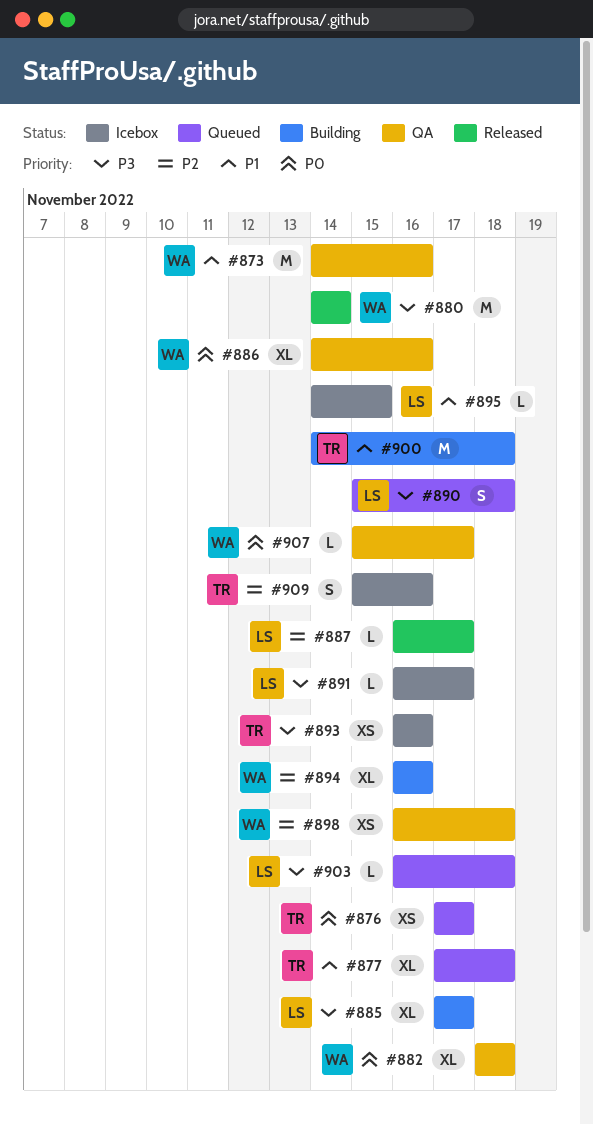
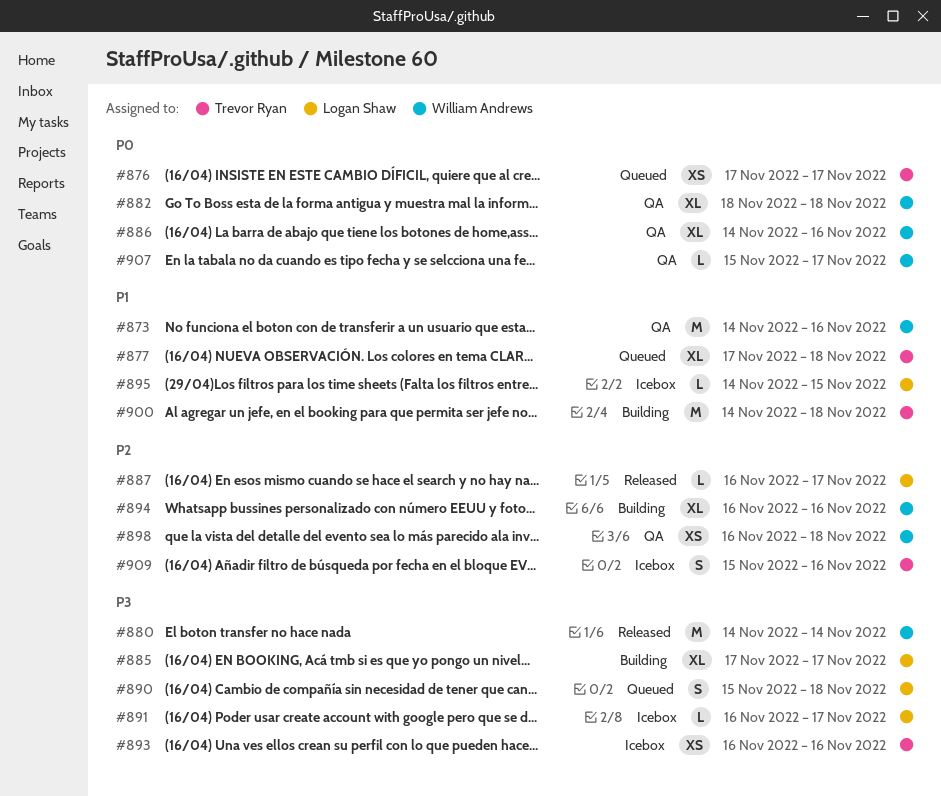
#903: present -> none

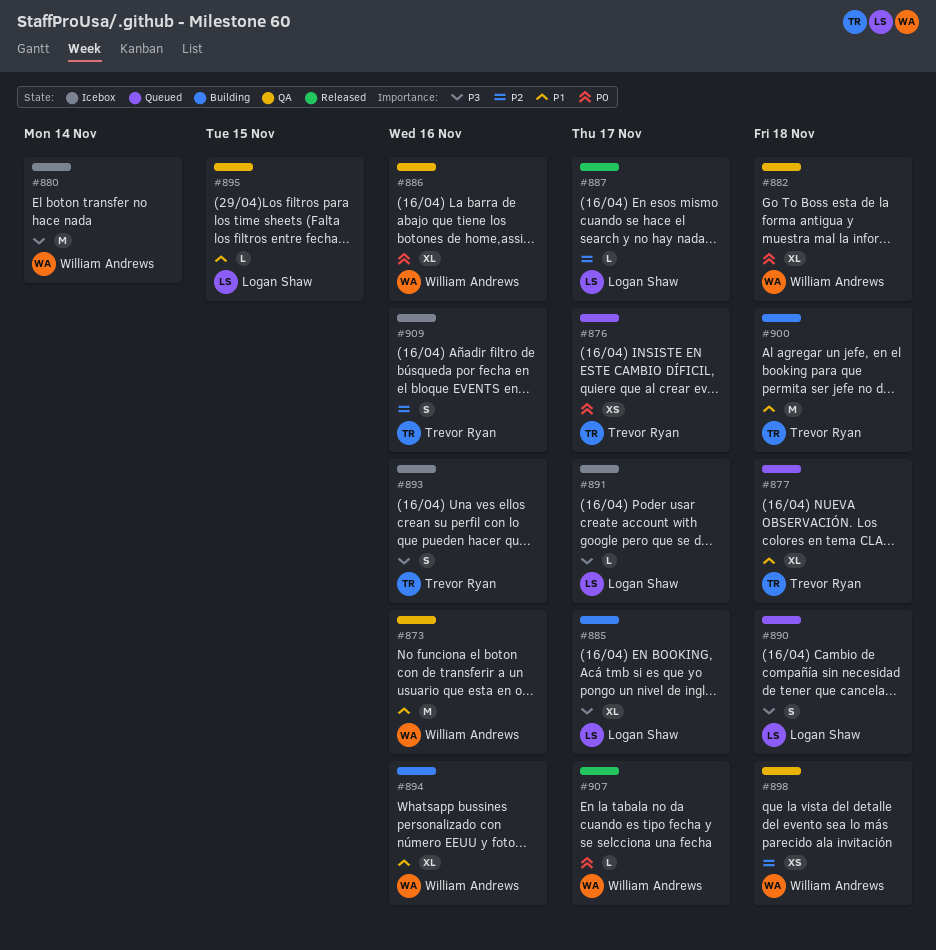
#880, status: Released -> Icebox
#893, estimate: XS -> S
#894, priority: P2 -> P1
#895, status: Icebox -> QA
#907, status: QA -> Released

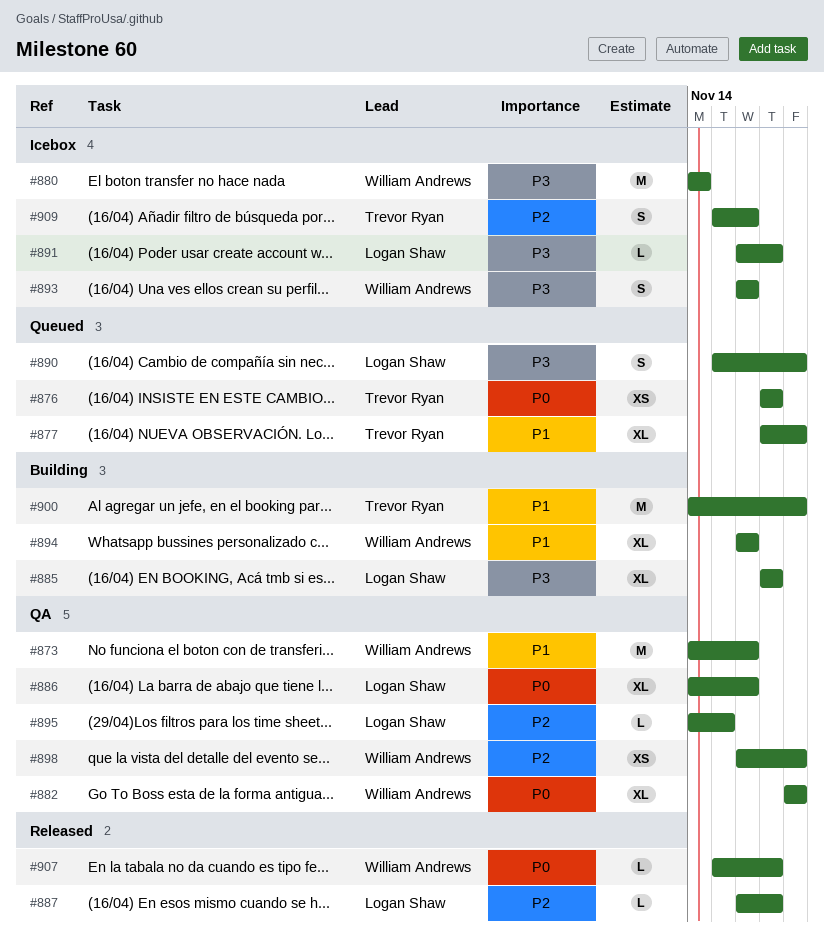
#886, owner: William Andrews -> Logan Shaw
#893, owner: Trevor Ryan -> William Andrews
#895, priority: P1 -> P2

